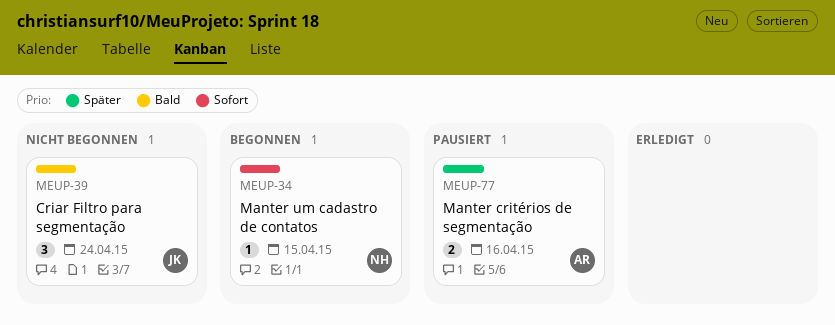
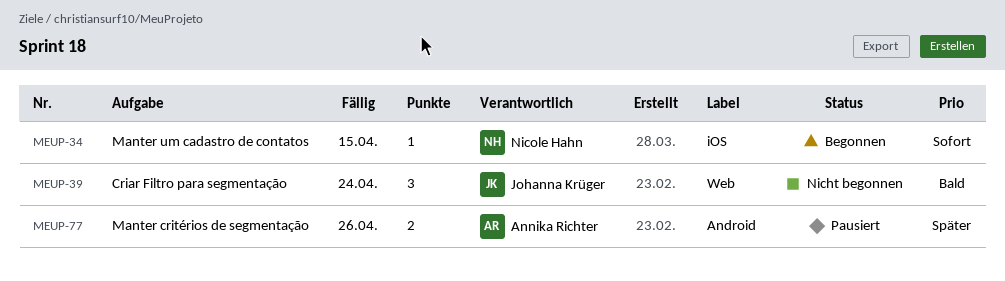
MEUP-77, due: Apr 16 -> Apr 26

